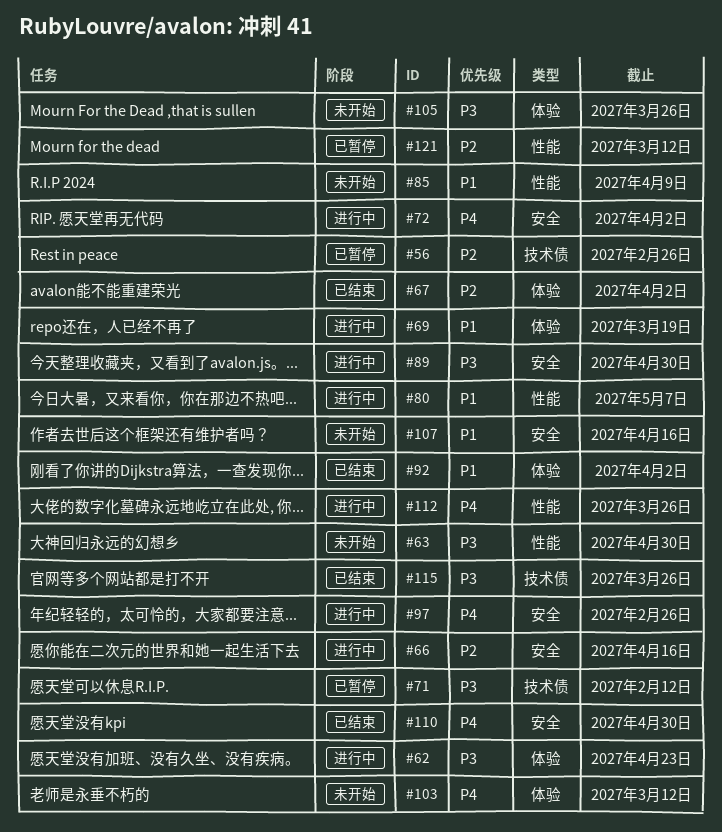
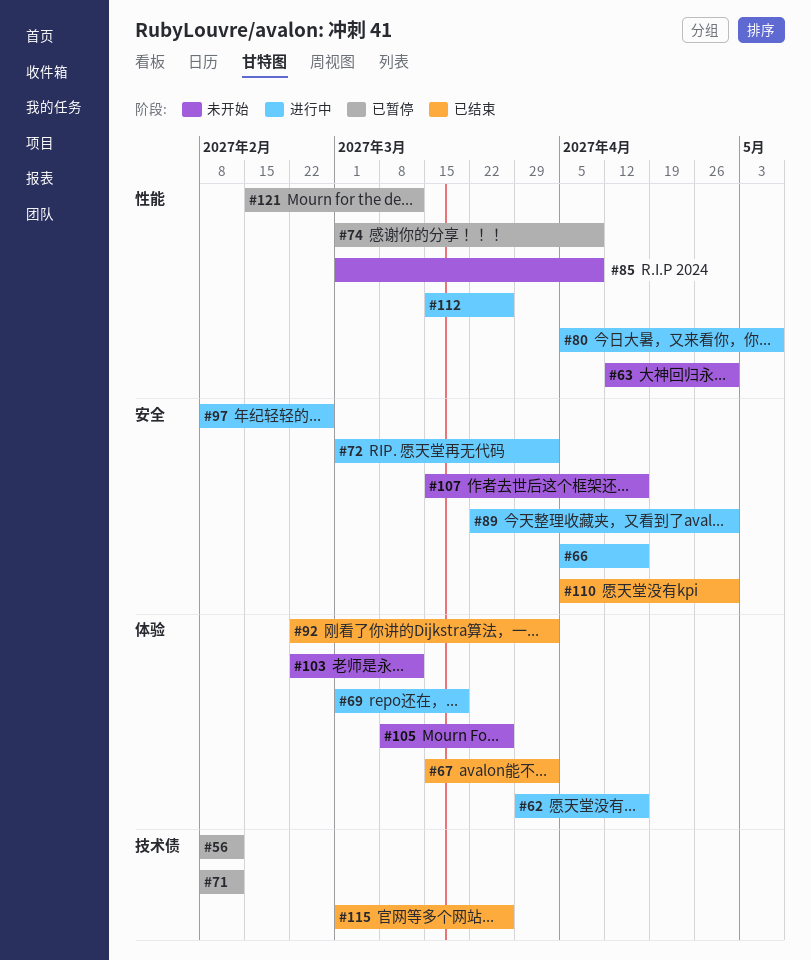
#56, due: Feb 26 -> Feb 12
#62, due: Apr 23 -> Apr 16
#74: none -> present

